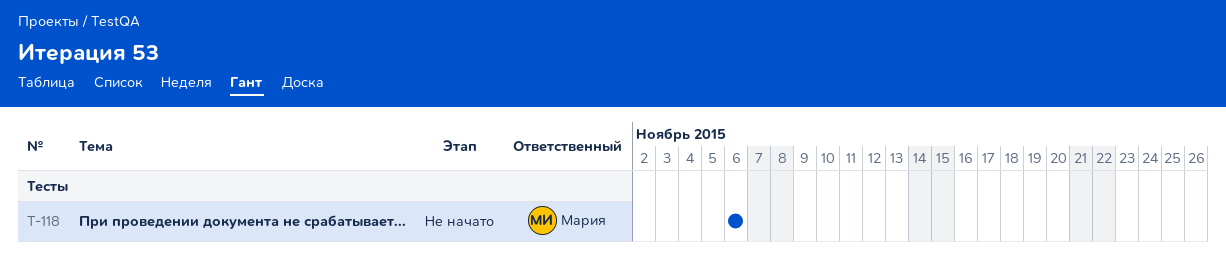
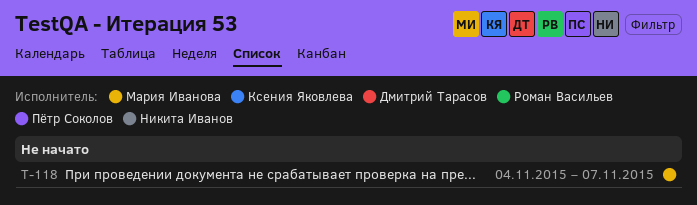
T-118, start: Nov 6 -> Nov 4
T-118, due: Nov 6 -> Nov 7

